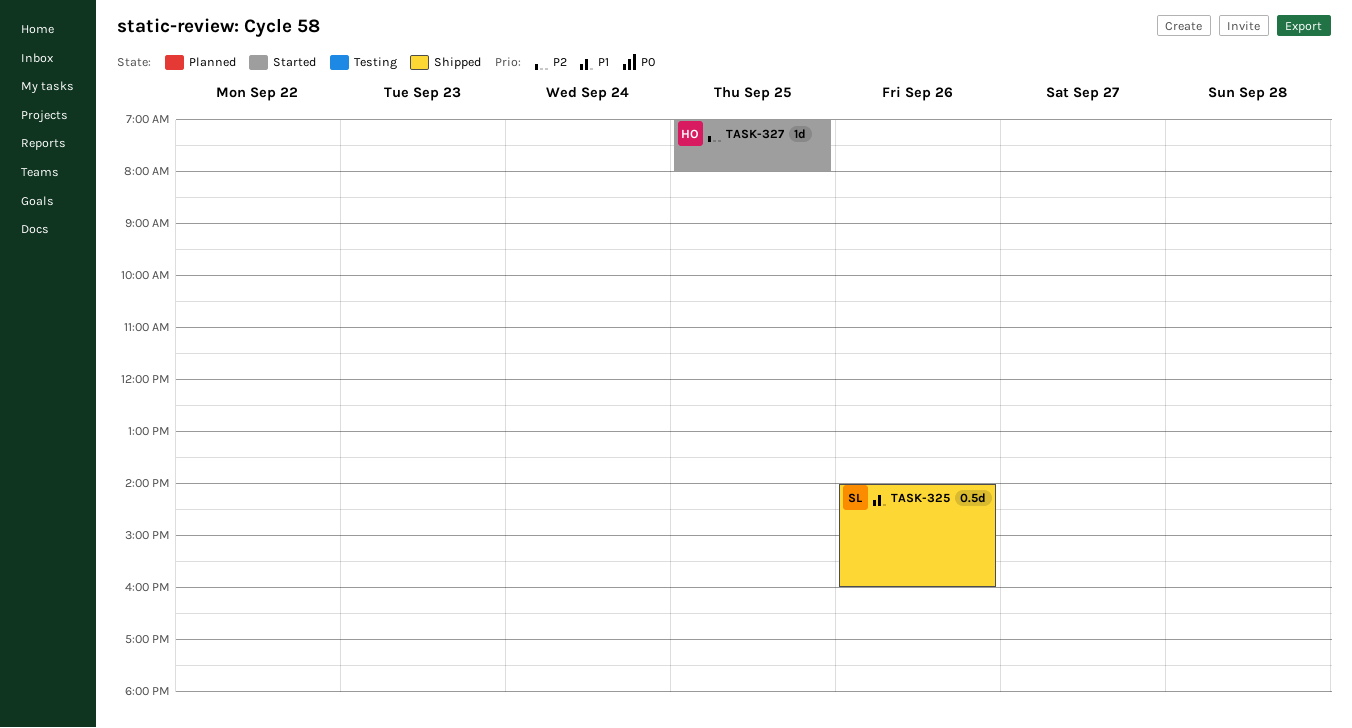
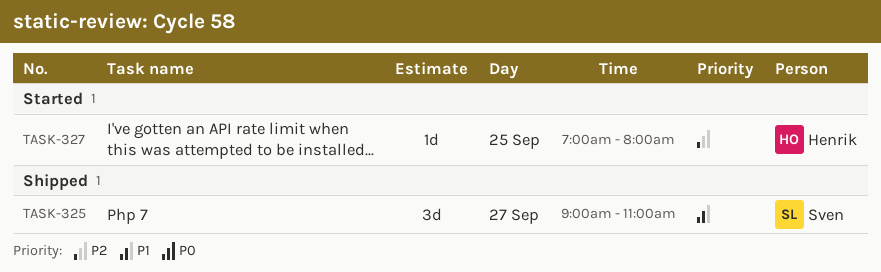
TASK-325, estimate: 0.5d -> 3d
TASK-325, day: Sep 26 -> Sep 27
TASK-325, begins: 14:00 -> 09:00
TASK-325, ends: 16:00 -> 11:00

